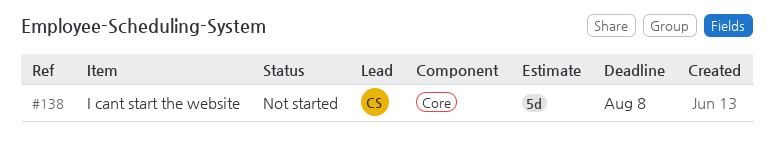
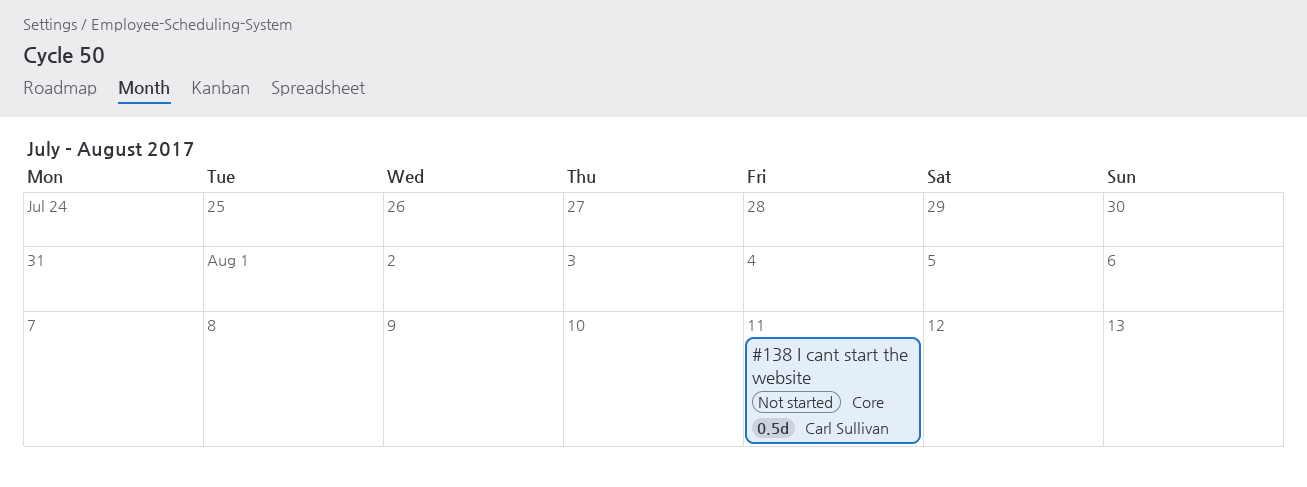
#138, estimate: 5d -> 0.5d
#138, due: Aug 8 -> Aug 11

